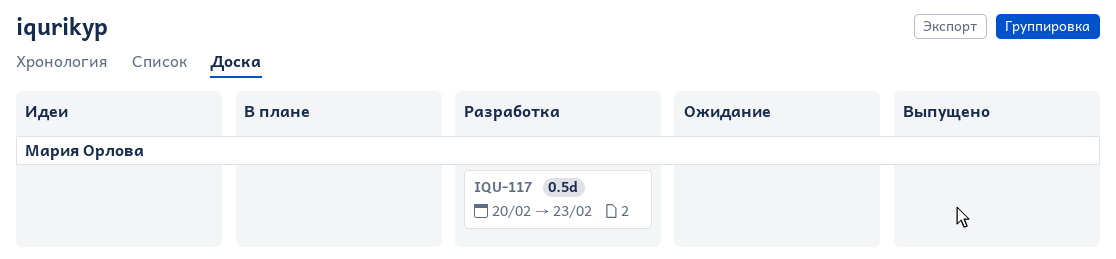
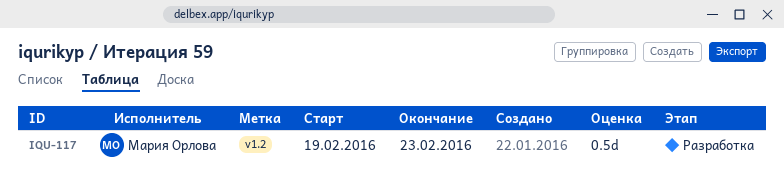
IQU-117, start: Feb 20 -> Feb 19

